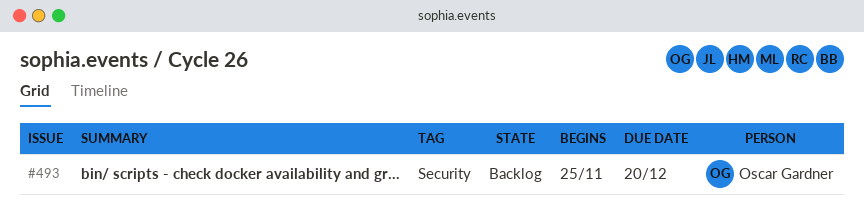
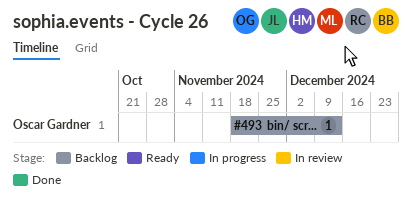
#493, start: Nov 25 -> Nov 18
#493, due: Dec 20 -> Dec 13

